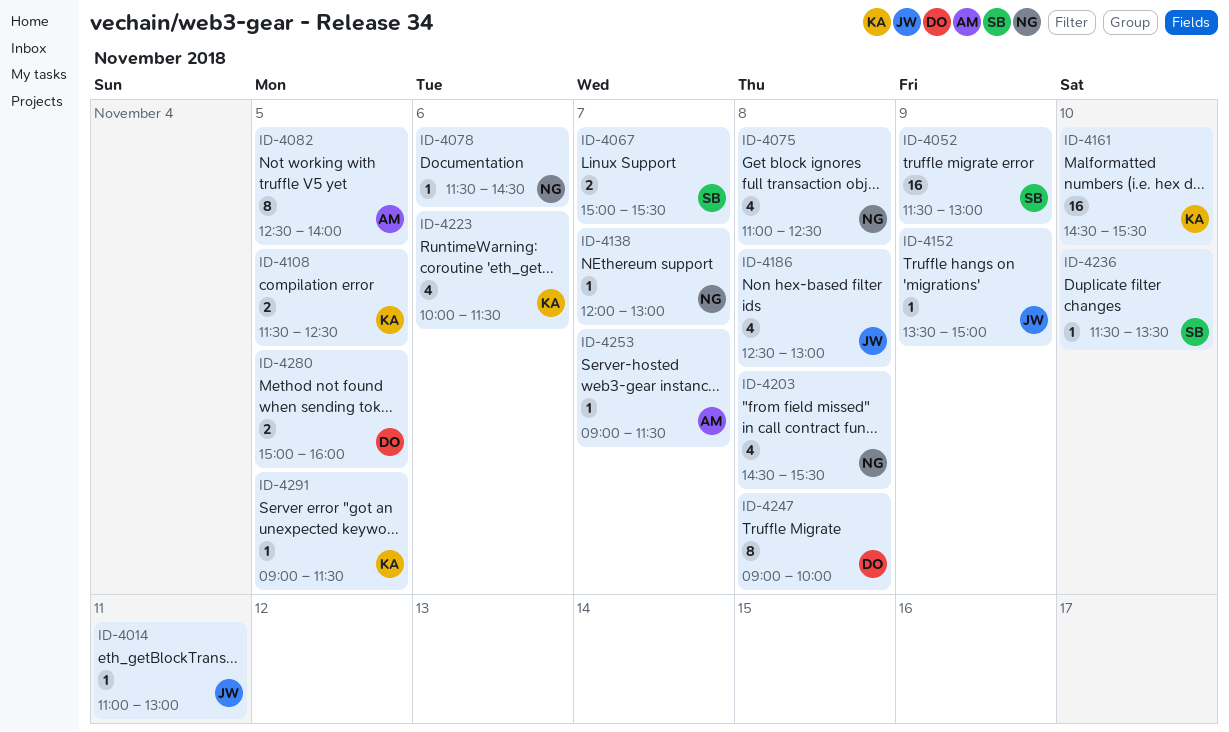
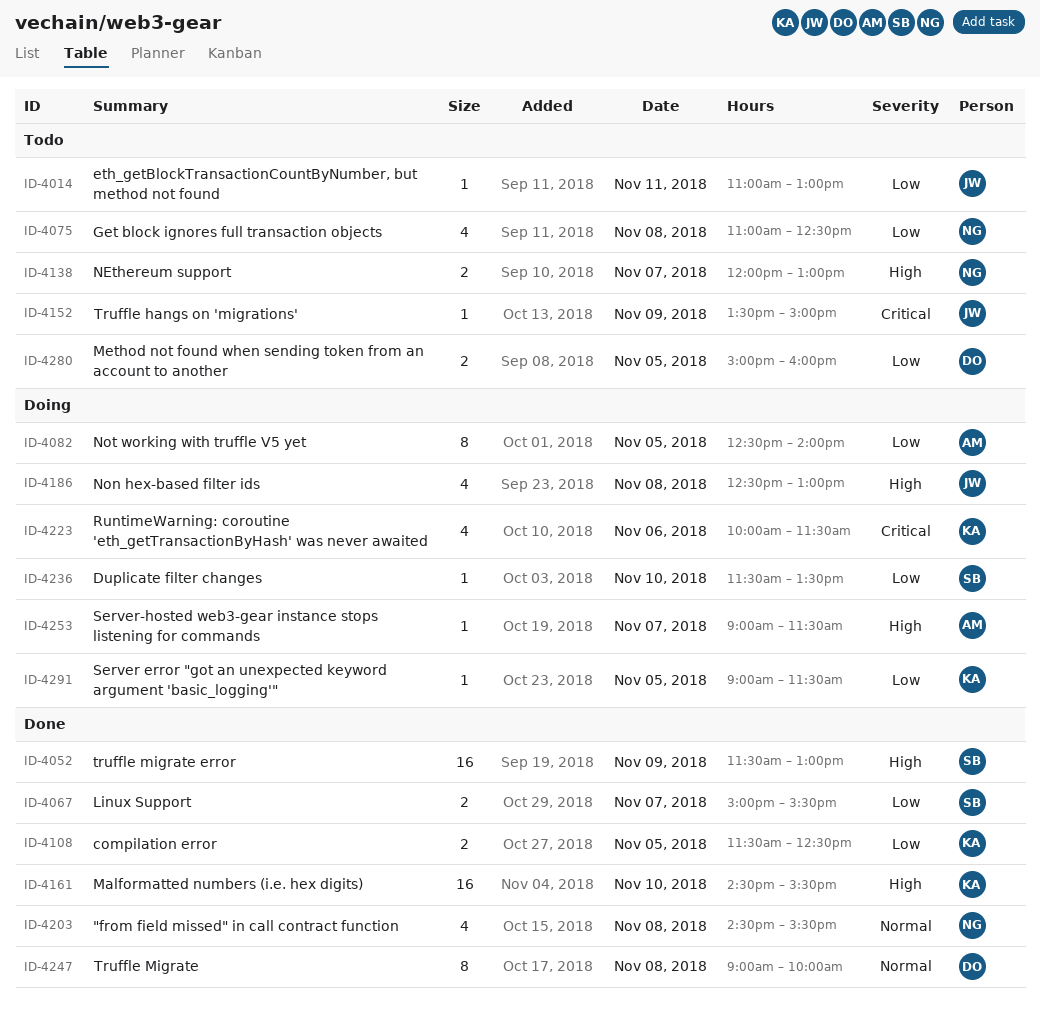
ID-4078: present -> none
ID-4138, estimate: 1 -> 2

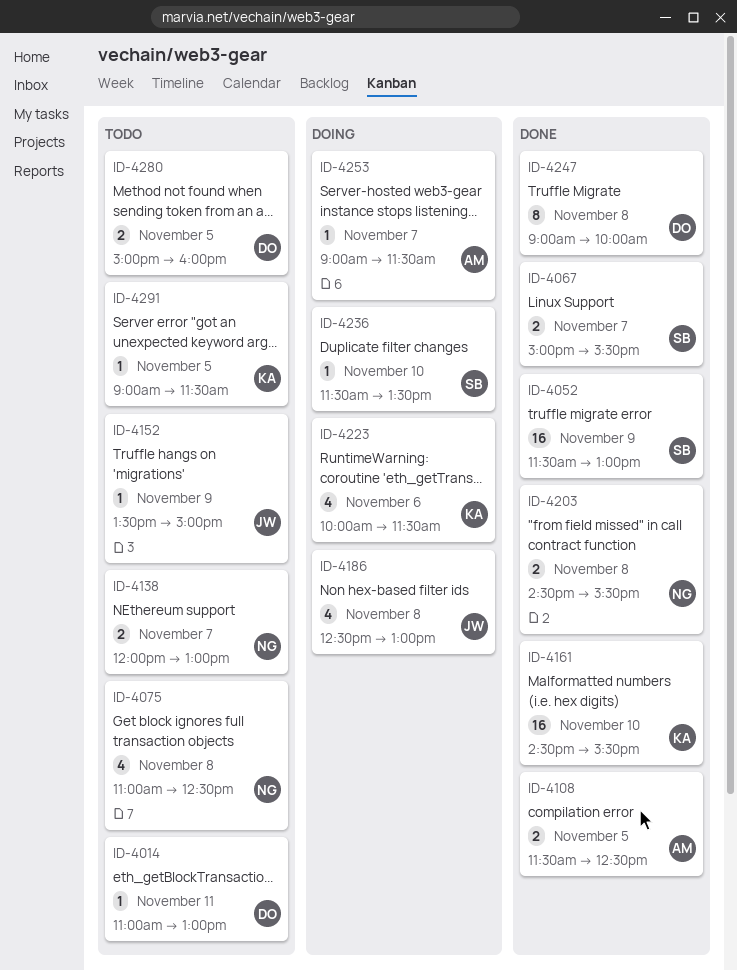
ID-4014, owner: JW -> DO
ID-4082: present -> none
ID-4108, owner: KA -> AM
ID-4203, estimate: 4 -> 2
ID-4291, status: Doing -> Todo

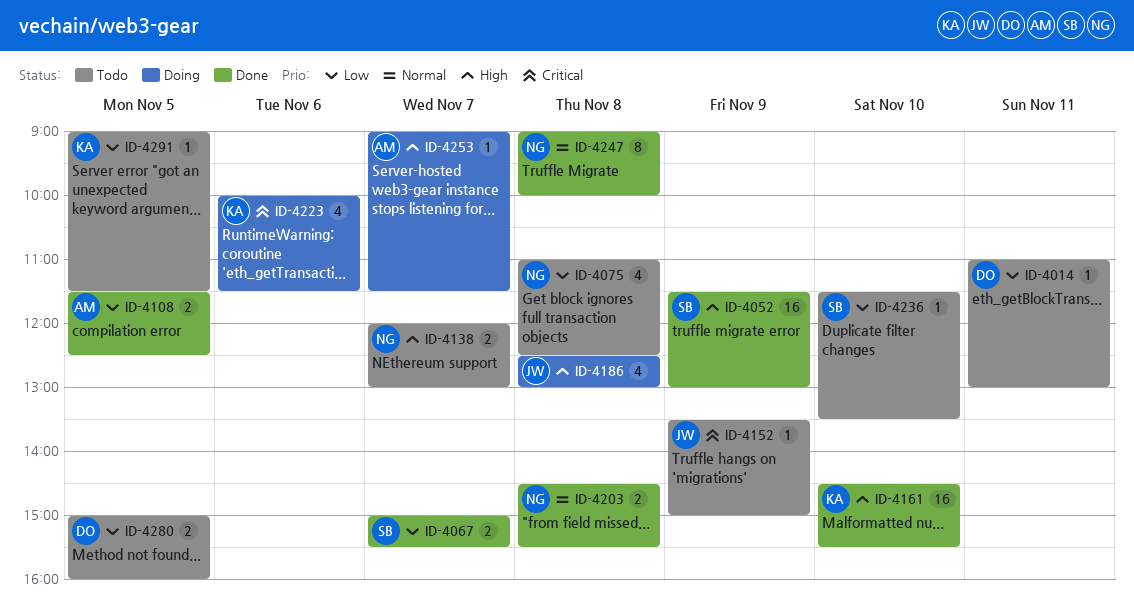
ID-4236, status: Doing -> Todo
ID-4247, owner: DO -> NG

